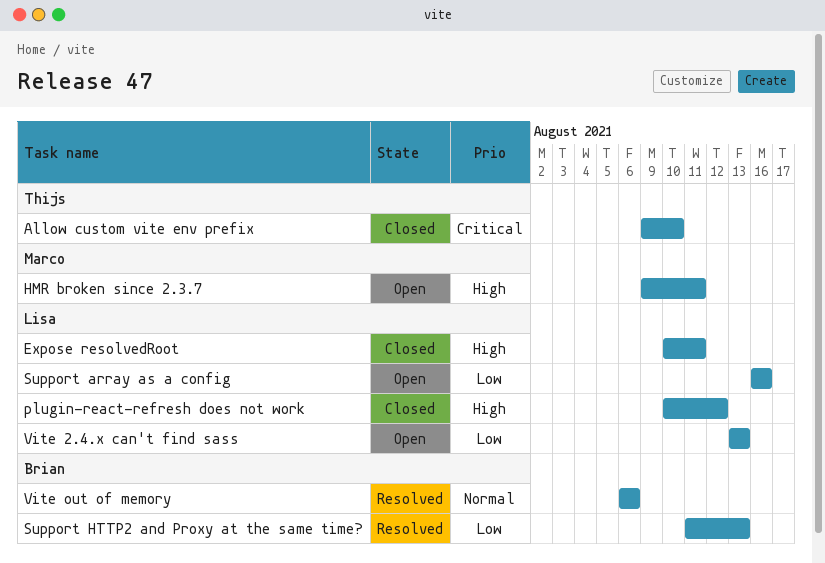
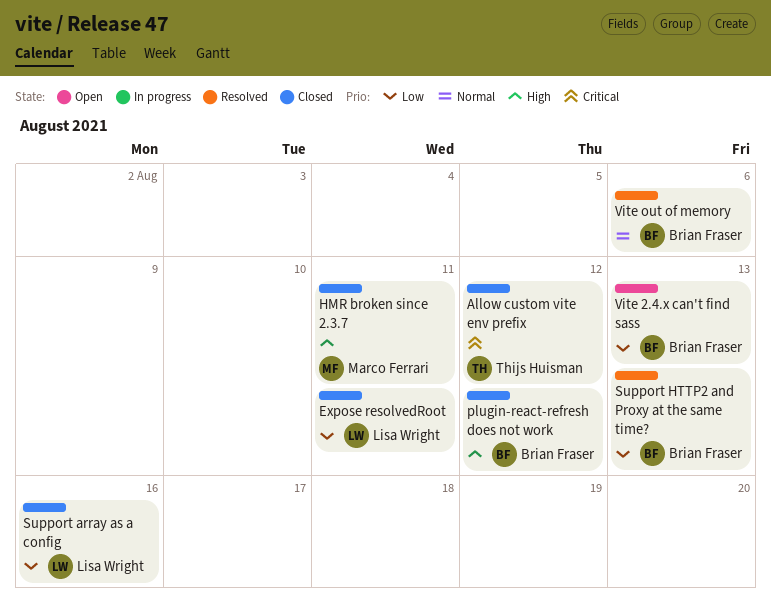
Allow custom vite env prefix, due: Aug 10 -> Aug 12
Expose resolvedRoot, priority: High -> Low
HMR broken since 2.3.7, status: Open -> Closed
plugin-react-refresh does not work, owner: Lisa Wright -> Brian Fraser
Support array as a config, status: Open -> Closed
Vite 2.4.x can't find sass, owner: Lisa Wright -> Brian Fraser

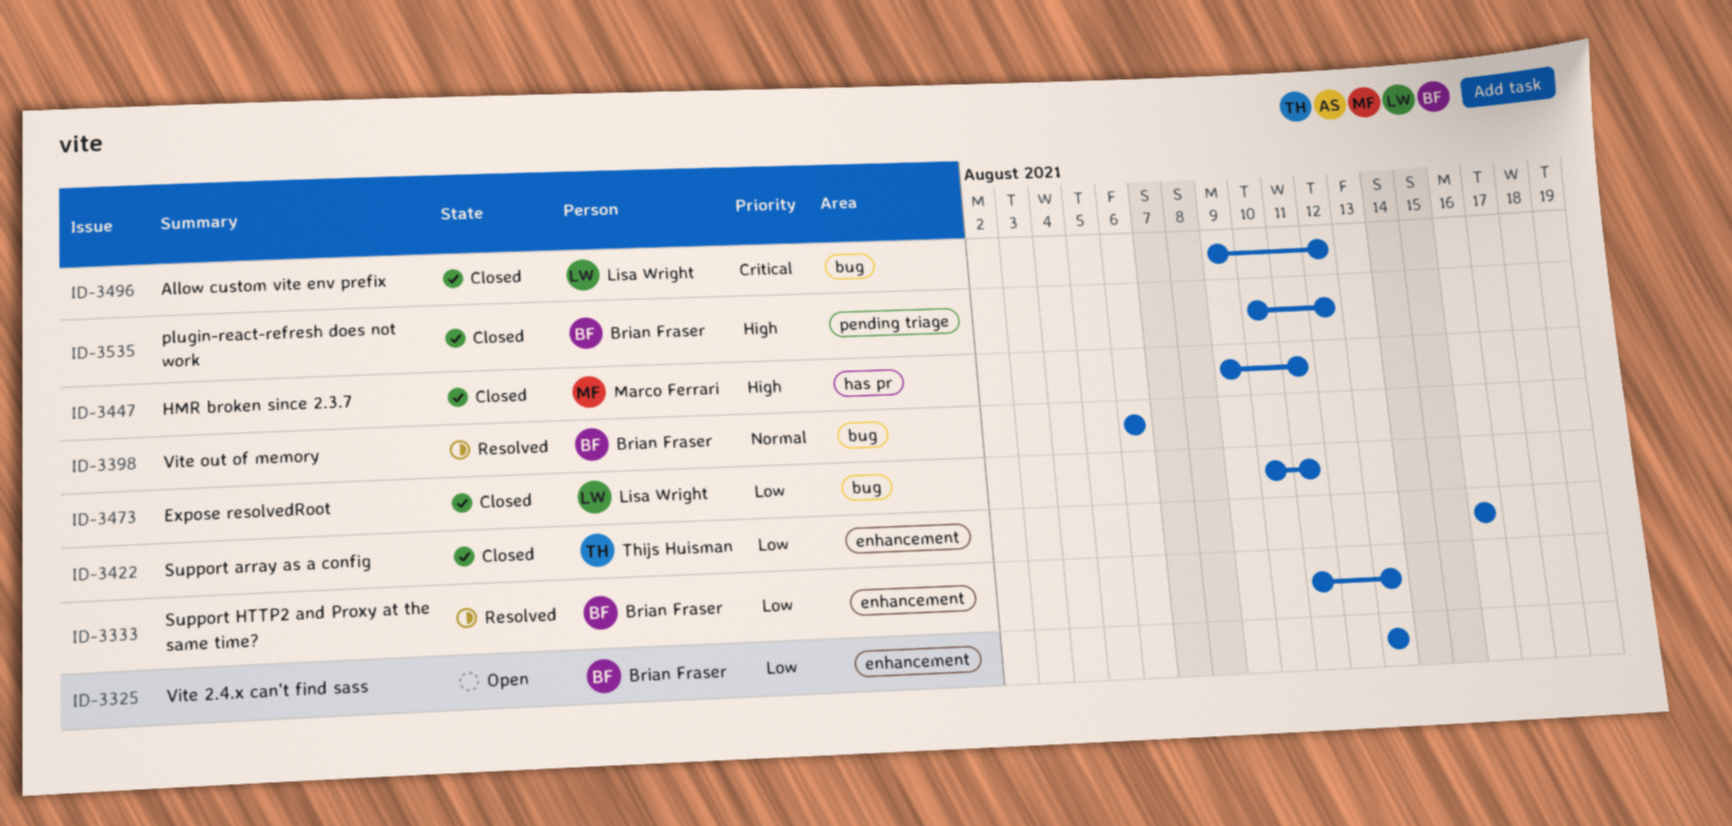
Allow custom vite env prefix, owner: Thijs Huisman -> Lisa Wright
Support array as a config, owner: Lisa Wright -> Thijs Huisman

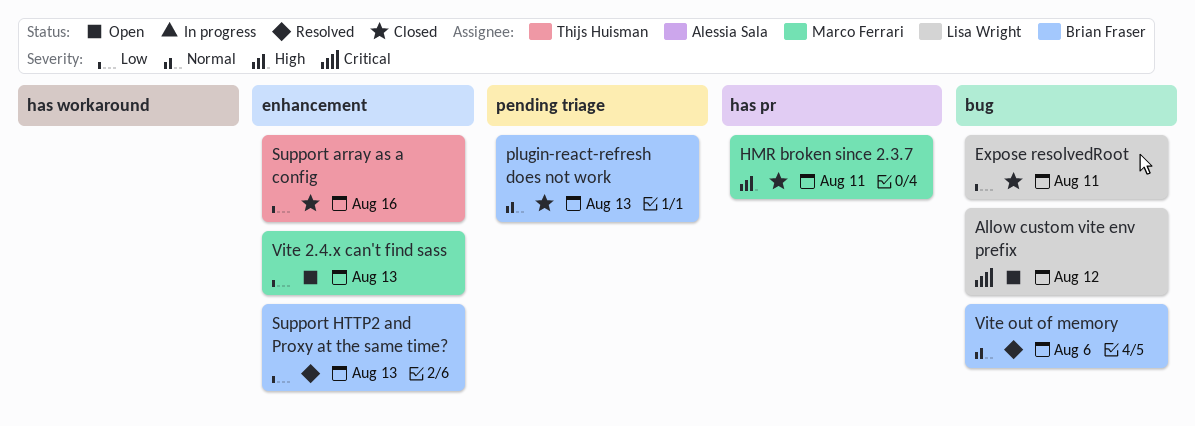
Allow custom vite env prefix, status: Closed -> Open
plugin-react-refresh does not work, priority: High -> Normal
plugin-react-refresh does not work, due: Aug 12 -> Aug 13
Vite 2.4.x can't find sass, owner: Brian Fraser -> Marco Ferrari

